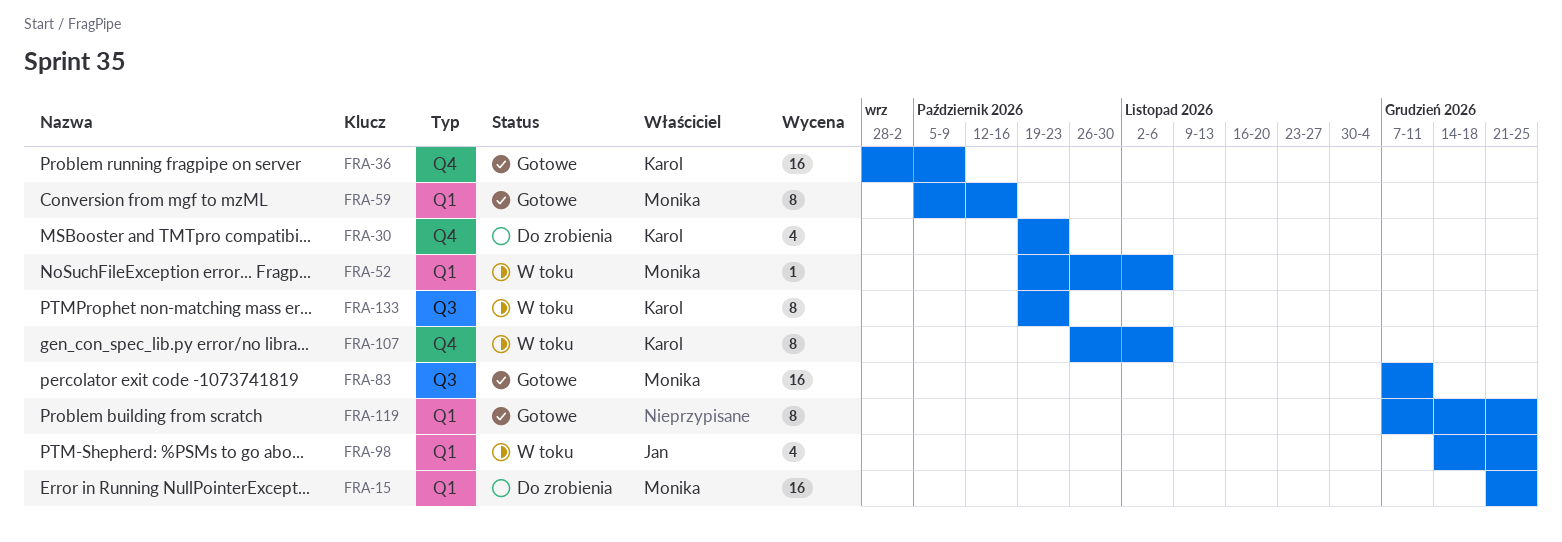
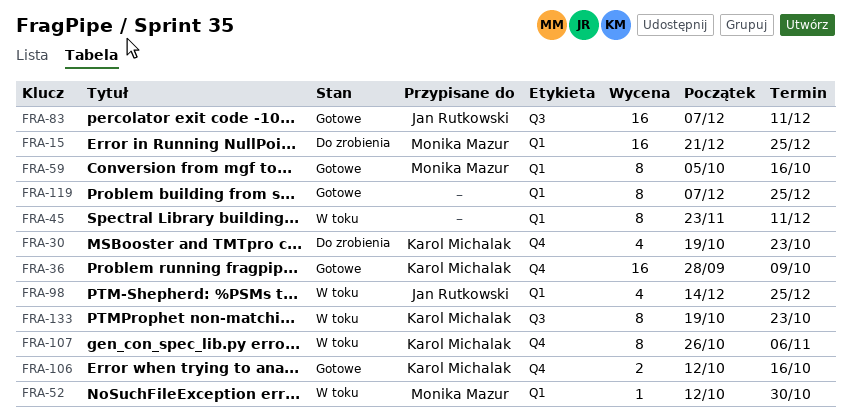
FRA-45: none -> present
FRA-52, start: Oct 19 -> Oct 12
FRA-52, due: Nov 6 -> Oct 30
FRA-83, owner: Monika Mazur -> Jan Rutkowski
FRA-106: none -> present

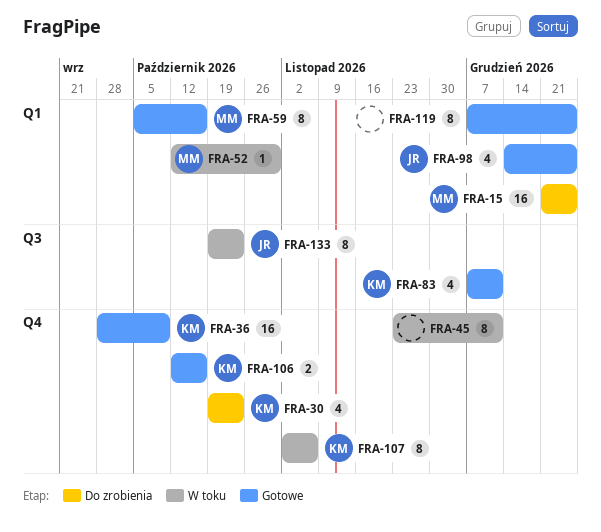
FRA-45, label: Q1 -> Q4
FRA-83, owner: Jan Rutkowski -> Karol Michalak
FRA-83, estimate: 16 -> 4
FRA-98, status: W toku -> Gotowe
FRA-107, start: Oct 26 -> Nov 2
FRA-133, owner: Karol Michalak -> Jan Rutkowski

